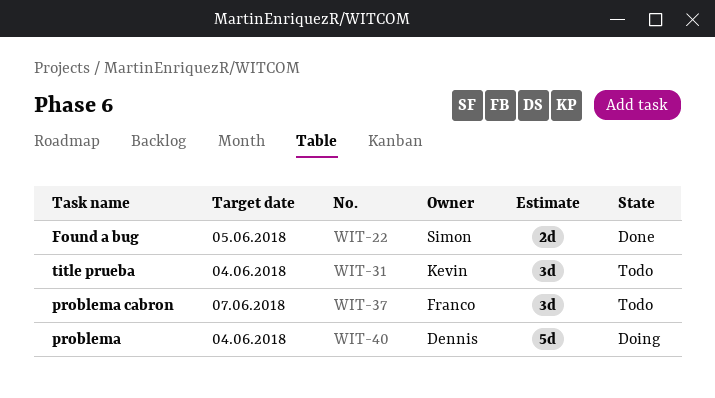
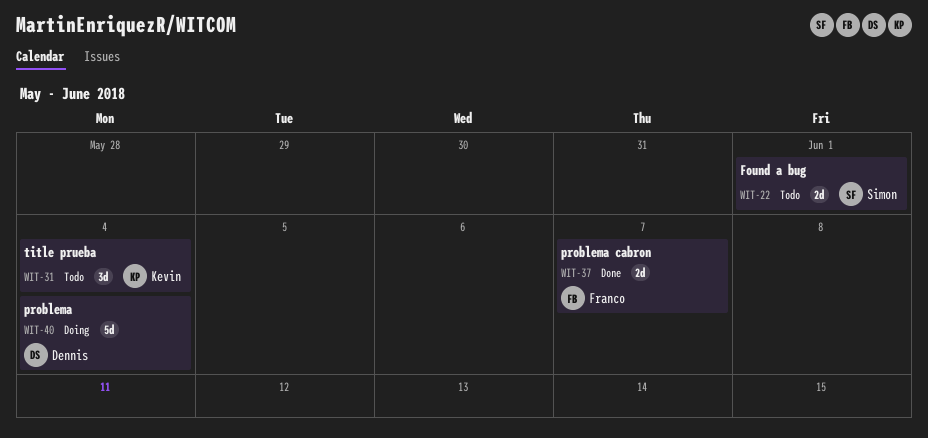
WIT-22, status: Done -> Todo
WIT-22, due: Jun 5 -> Jun 1
WIT-37, status: Todo -> Done
WIT-37, estimate: 3d -> 2d

